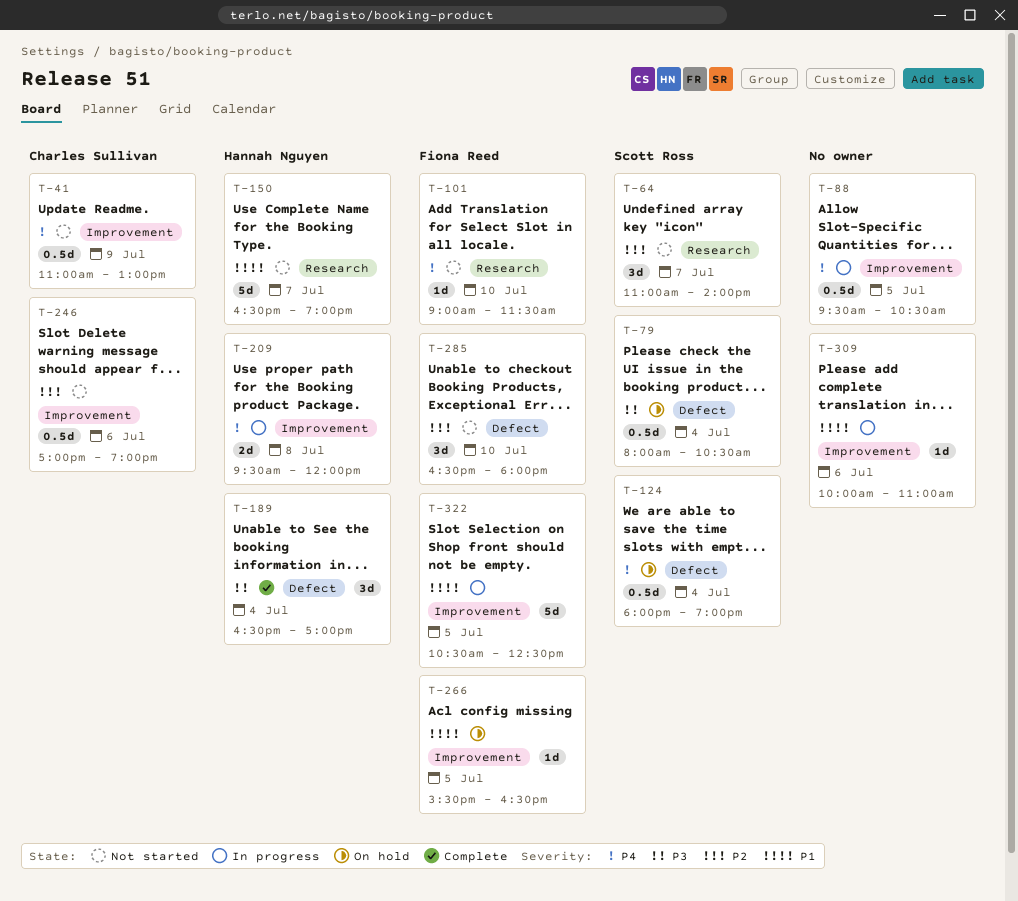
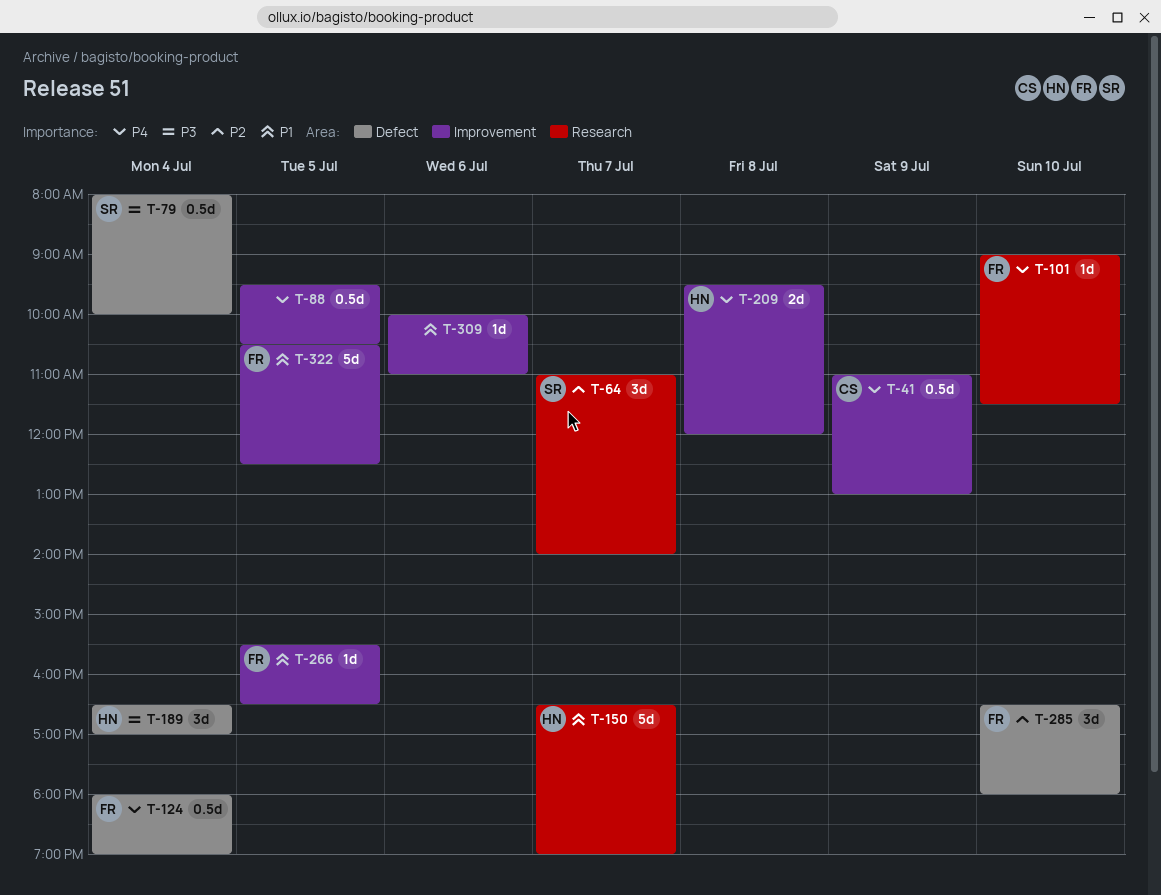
T-79, ends: 10:30 -> 10:00
T-124, owner: Scott Ross -> Fiona Reed
T-246: present -> none

